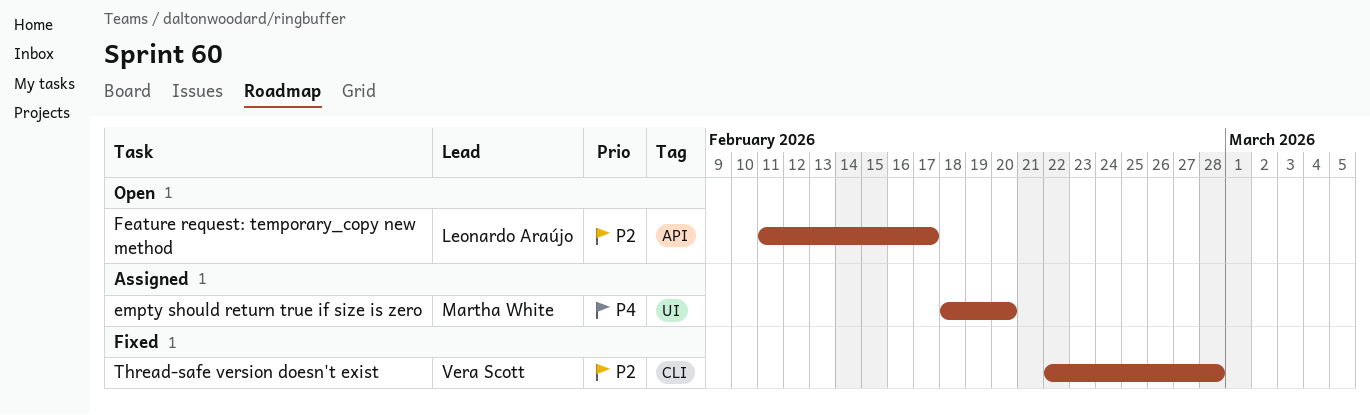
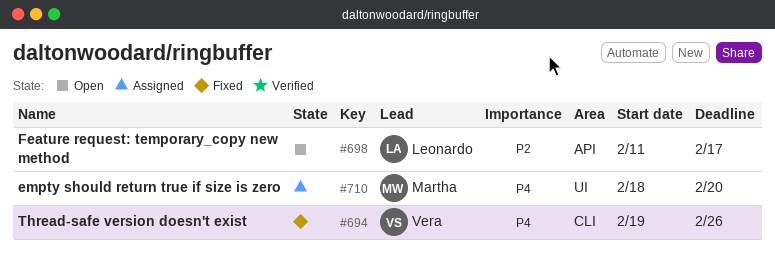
Thread-safe version doesn't exist, priority: P2 -> P4
Thread-safe version doesn't exist, start: Feb 22 -> Feb 19
Thread-safe version doesn't exist, due: Feb 28 -> Feb 26

